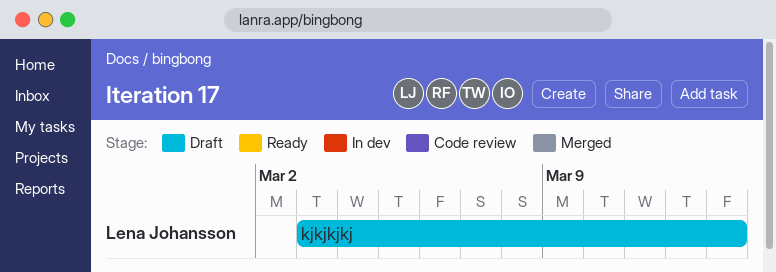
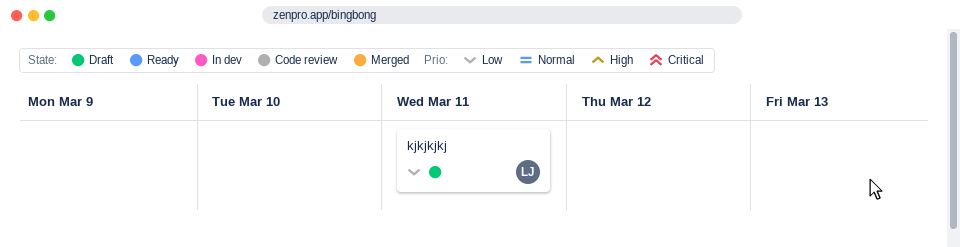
kjkjkjkj, due: Mar 13 -> Mar 11

